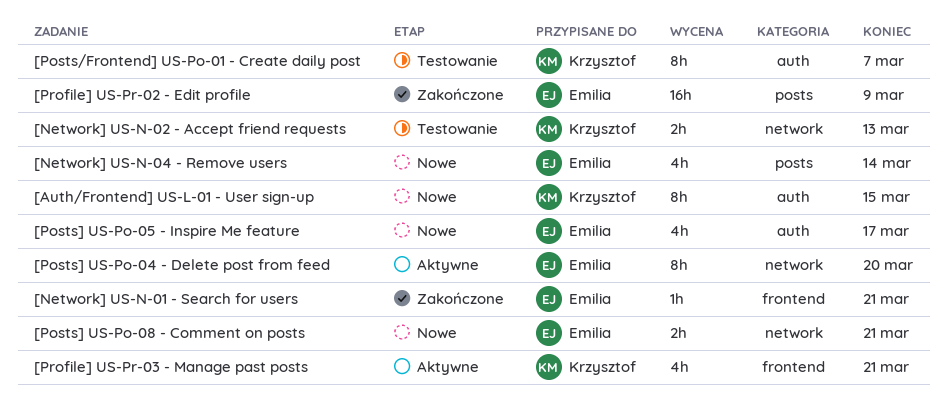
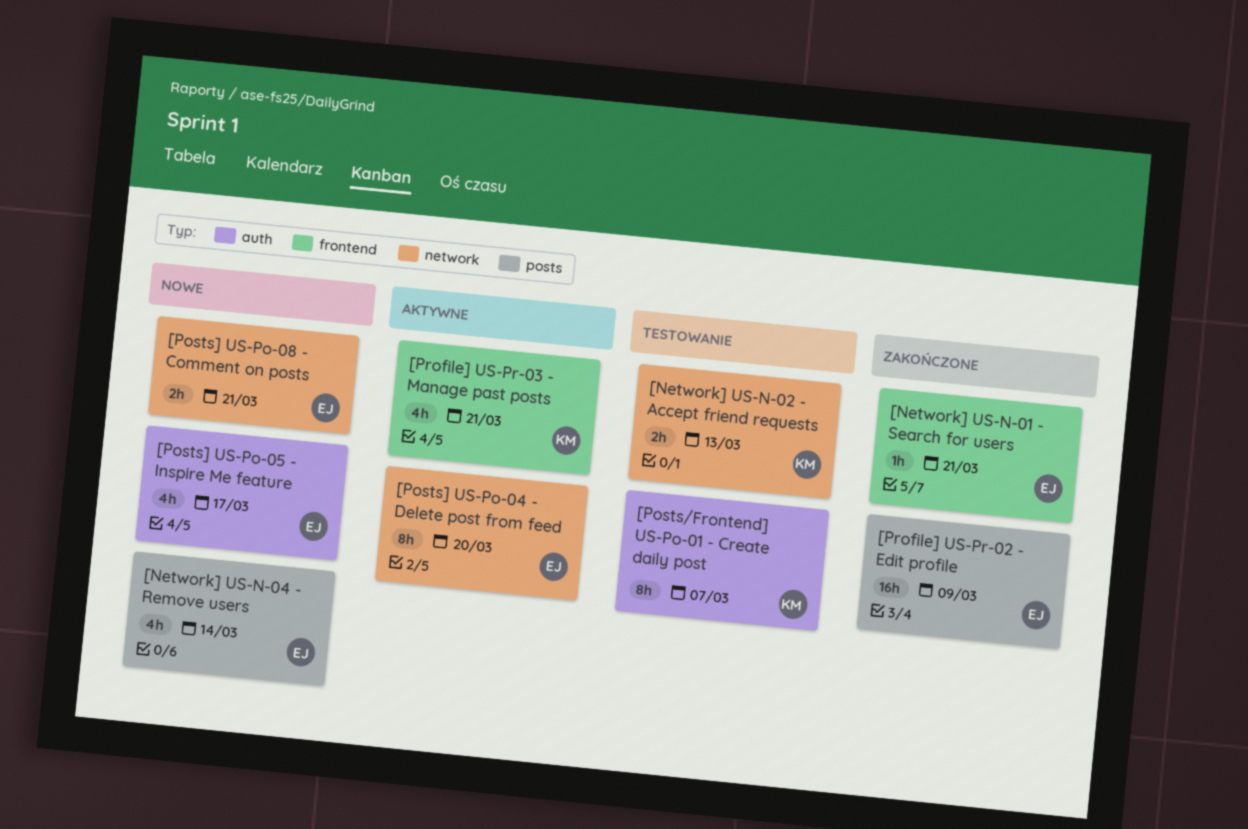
[Auth/Frontend] US-L-01 - User sign-up: present -> none

